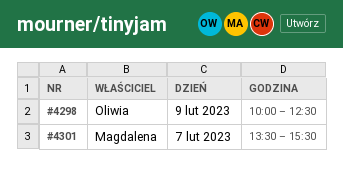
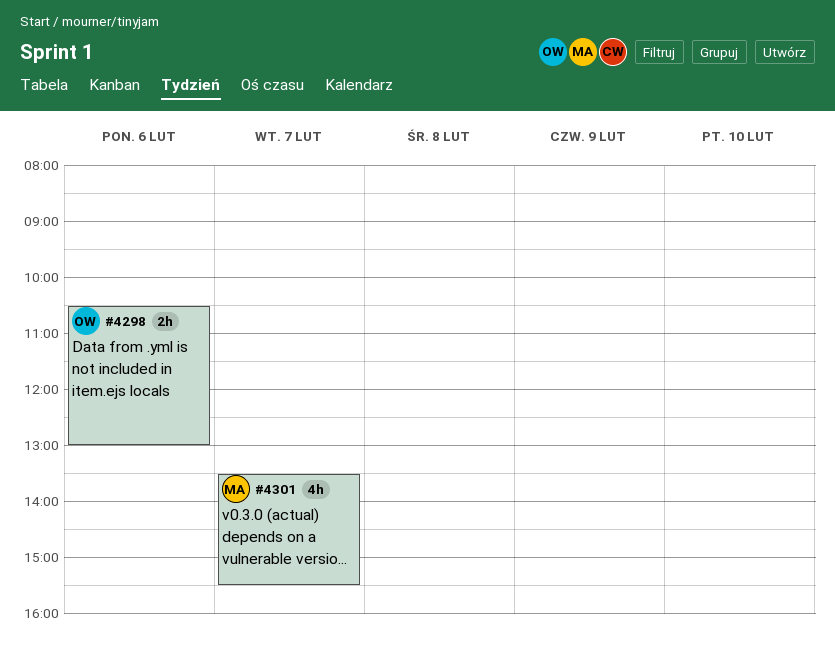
#4298, day: Feb 9 -> Feb 6
#4298, begins: 10:00 -> 10:30
#4298, ends: 12:30 -> 13:00

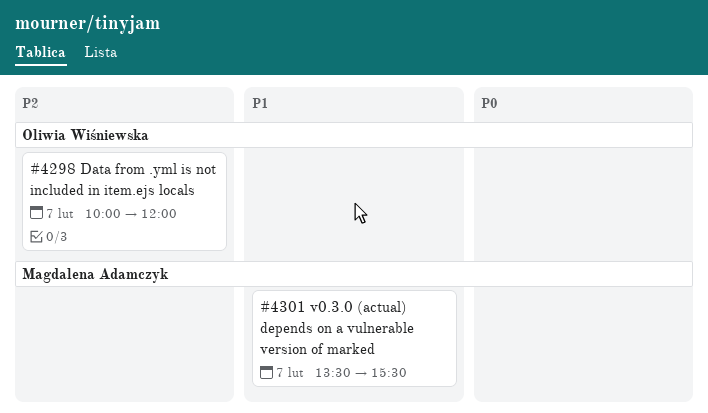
#4298, day: Feb 6 -> Feb 7
#4298, begins: 10:30 -> 10:00
#4298, ends: 13:00 -> 12:00

